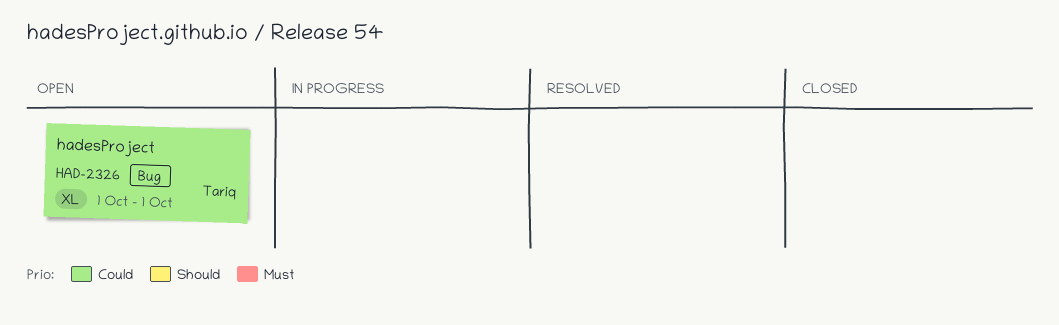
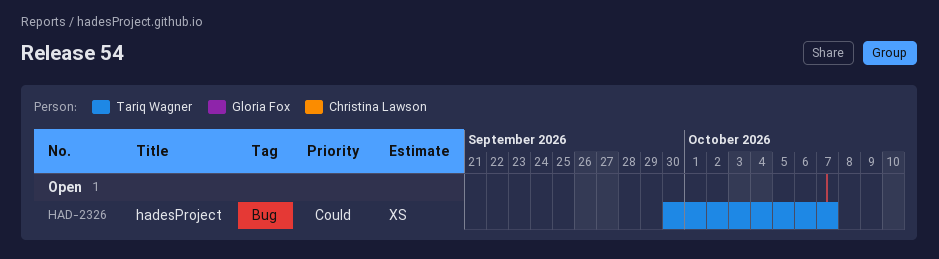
HAD-2326, estimate: XL -> XS
HAD-2326, start: Oct 1 -> Sep 30
HAD-2326, due: Oct 1 -> Oct 7

